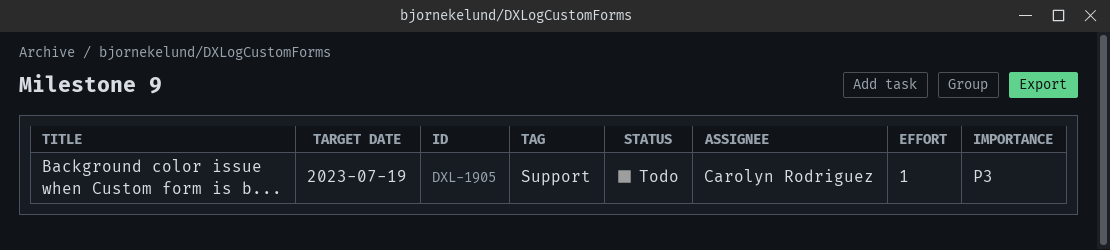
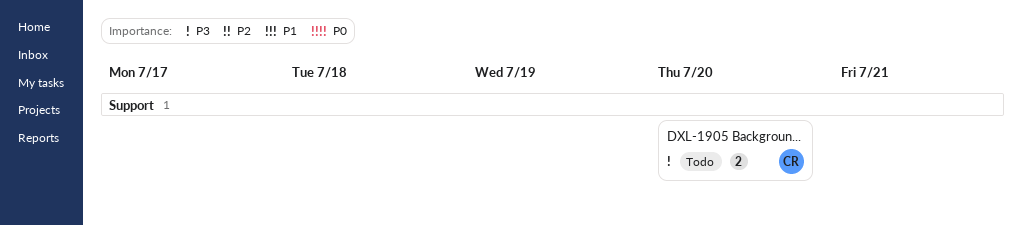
DXL-1905, estimate: 1 -> 2
DXL-1905, due: Jul 19 -> Jul 20

